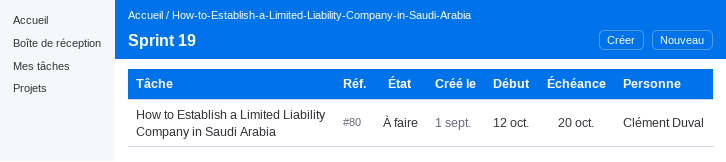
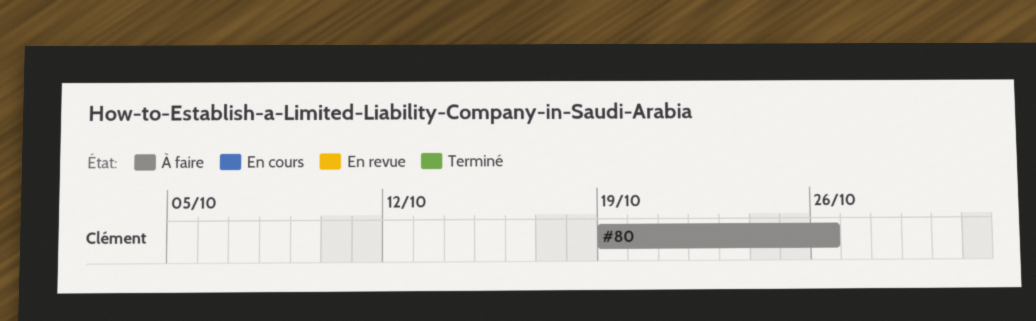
#80, start: Oct 12 -> Oct 19
#80, due: Oct 20 -> Oct 26

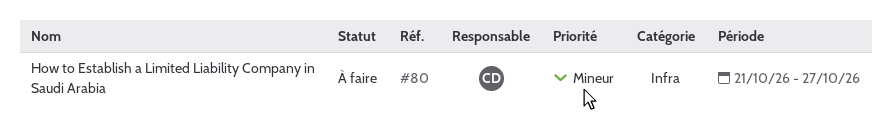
#80, start: Oct 19 -> Oct 21
#80, due: Oct 26 -> Oct 27

